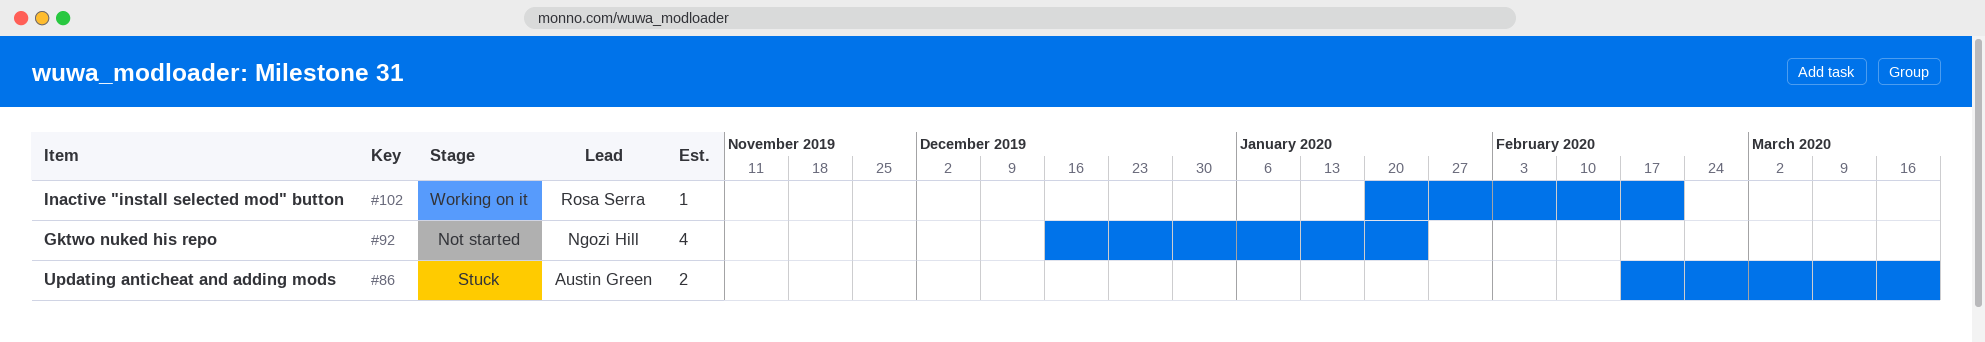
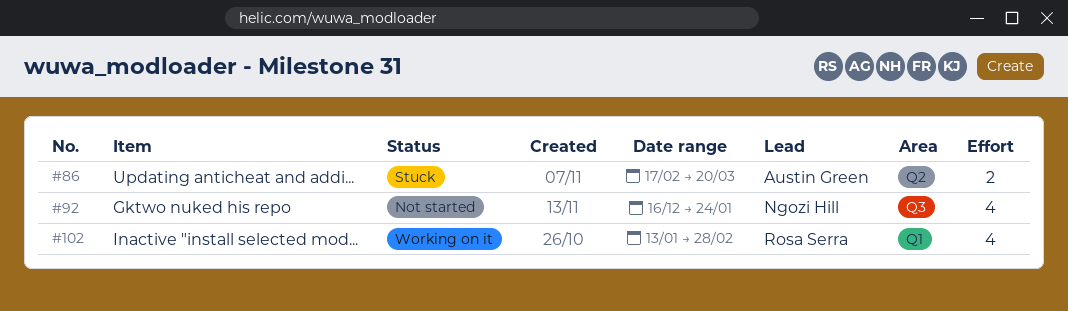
#102, estimate: 1 -> 4
#102, start: Jan 20 -> Jan 13
#102, due: Feb 21 -> Feb 28

